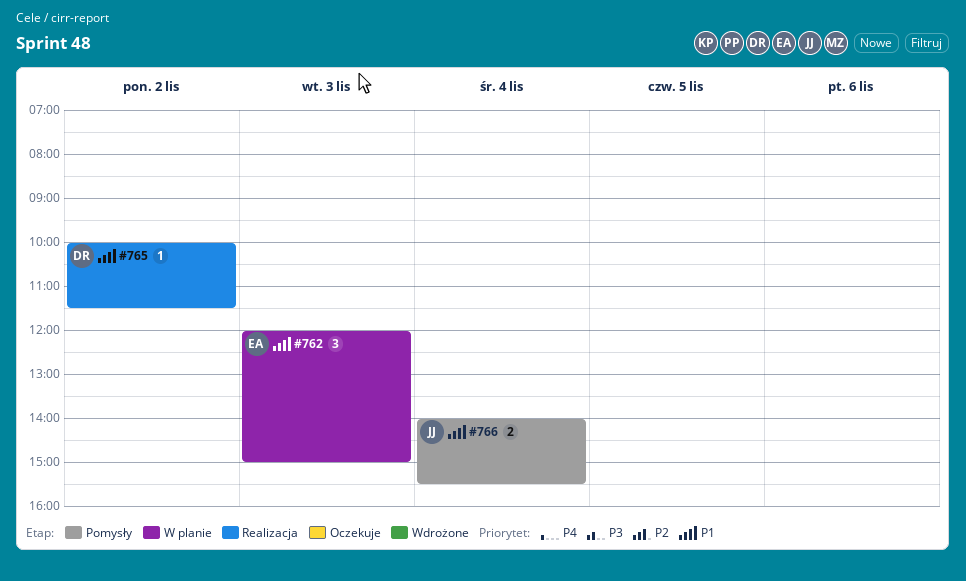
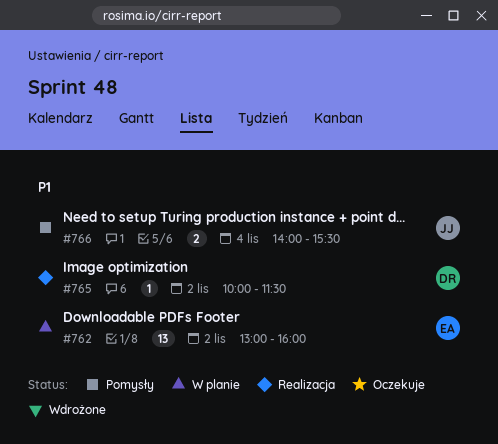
#762, estimate: 3 -> 13
#762, day: Nov 3 -> Nov 2
#762, begins: 12:00 -> 13:00
#762, ends: 15:00 -> 16:00

